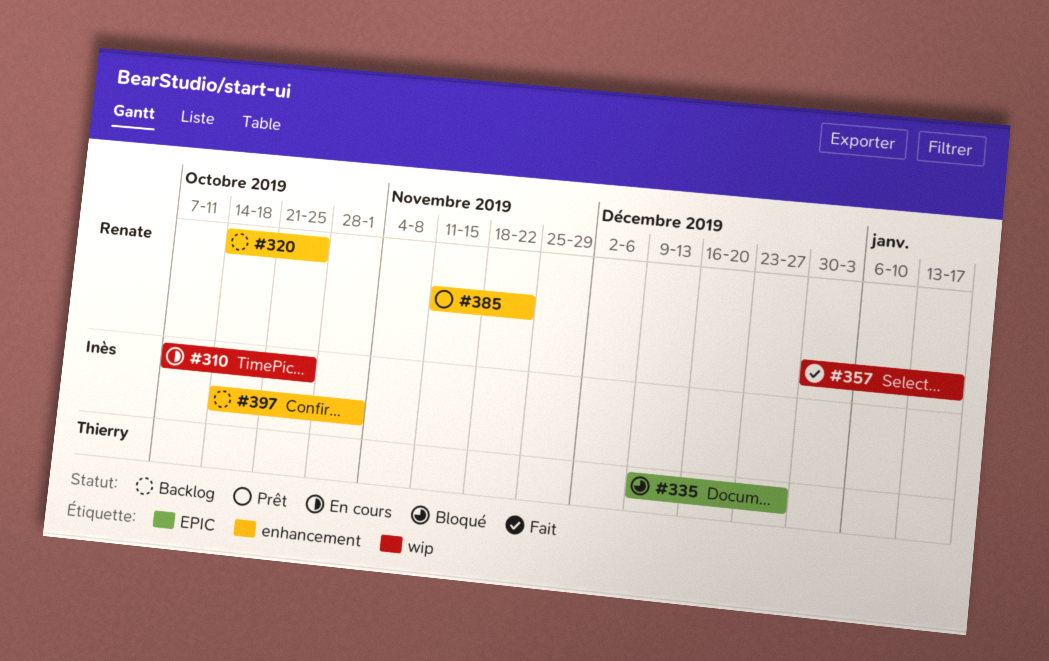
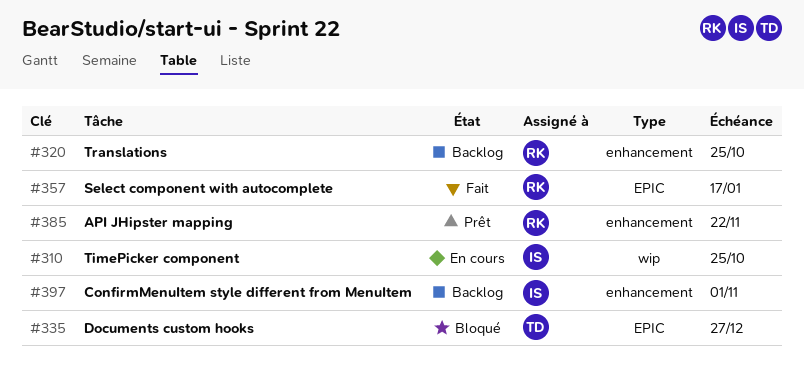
#357, label: wip -> EPIC

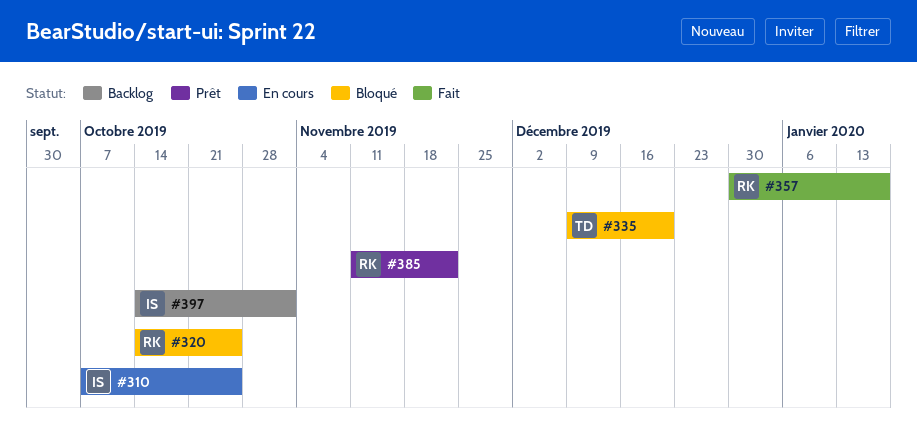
#320, status: Backlog -> Bloqué
#335, due: Dec 27 -> Dec 20

